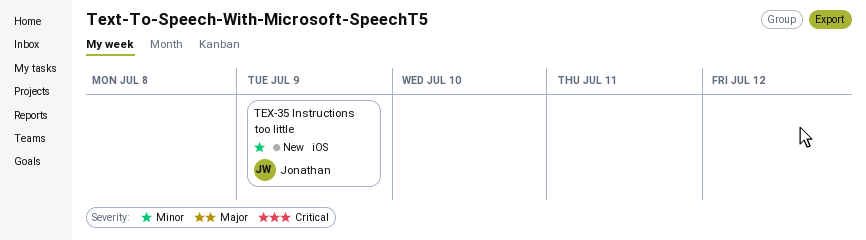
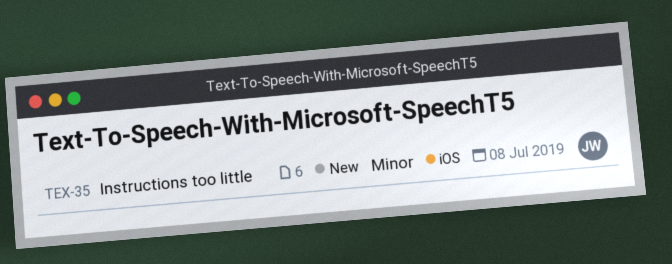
TEX-35, due: Jul 9 -> Jul 8

